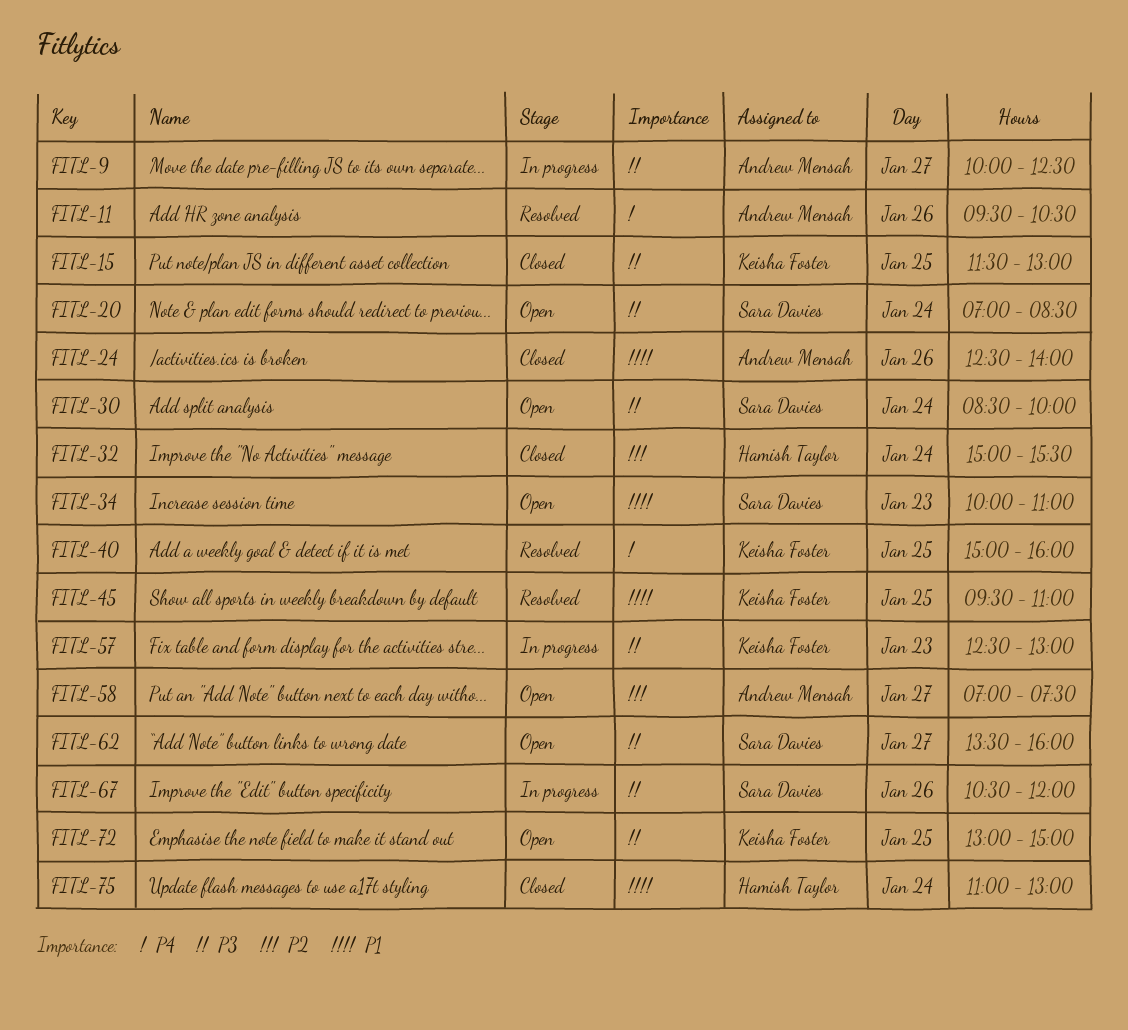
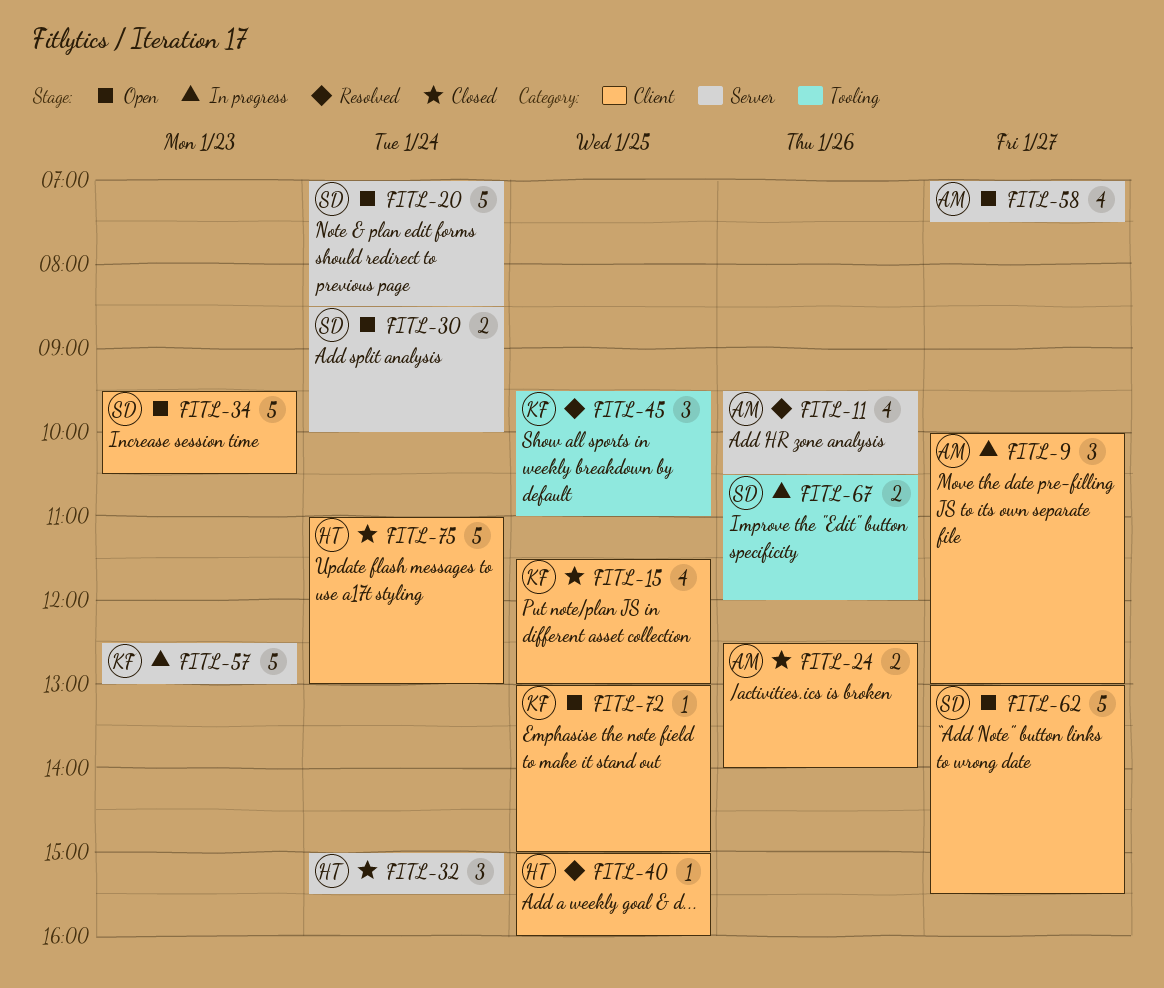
FITL-9, ends: 12:30 -> 13:00
FITL-34, begins: 10:00 -> 09:30
FITL-34, ends: 11:00 -> 10:30
FITL-40, owner: Keisha Foster -> Hamish Taylor
FITL-62, begins: 13:30 -> 13:00
FITL-62, ends: 16:00 -> 15:30

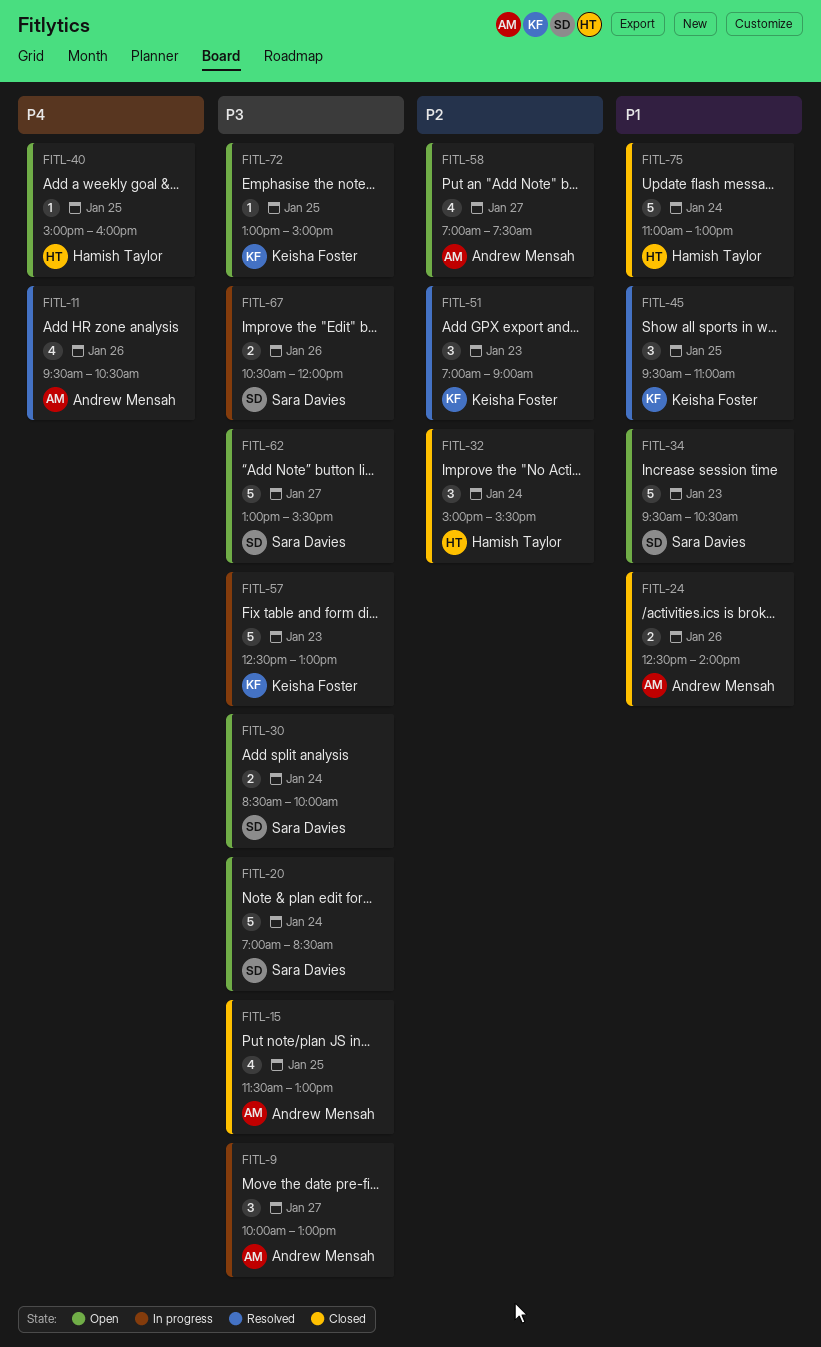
FITL-15, owner: Keisha Foster -> Andrew Mensah
FITL-40, status: Resolved -> Open
FITL-51: none -> present

